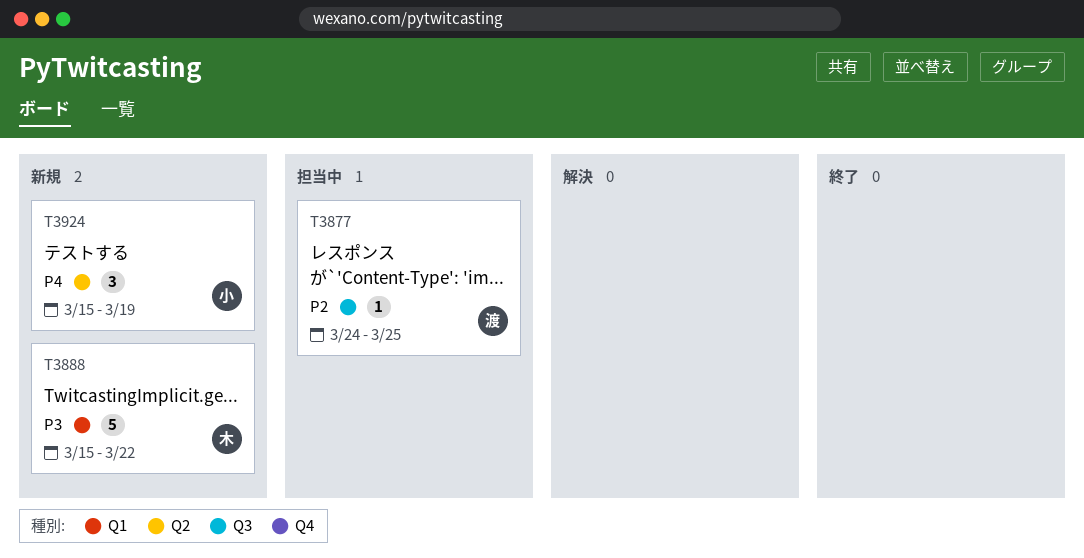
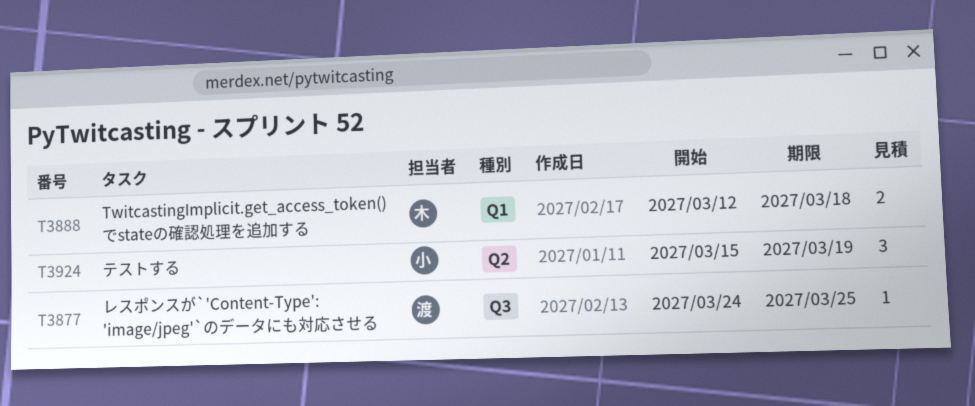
T3888, estimate: 5 -> 2
T3888, start: Mar 15 -> Mar 12
T3888, due: Mar 22 -> Mar 18

